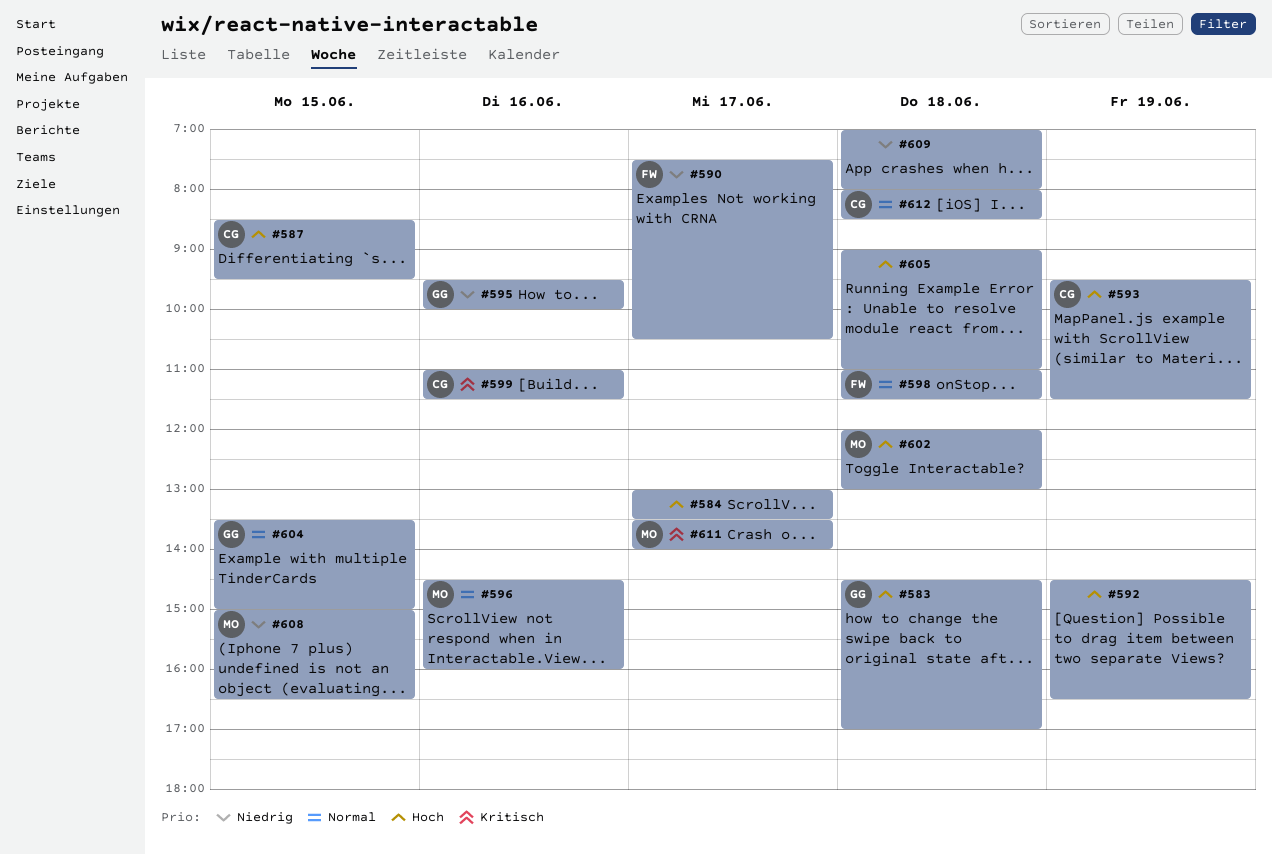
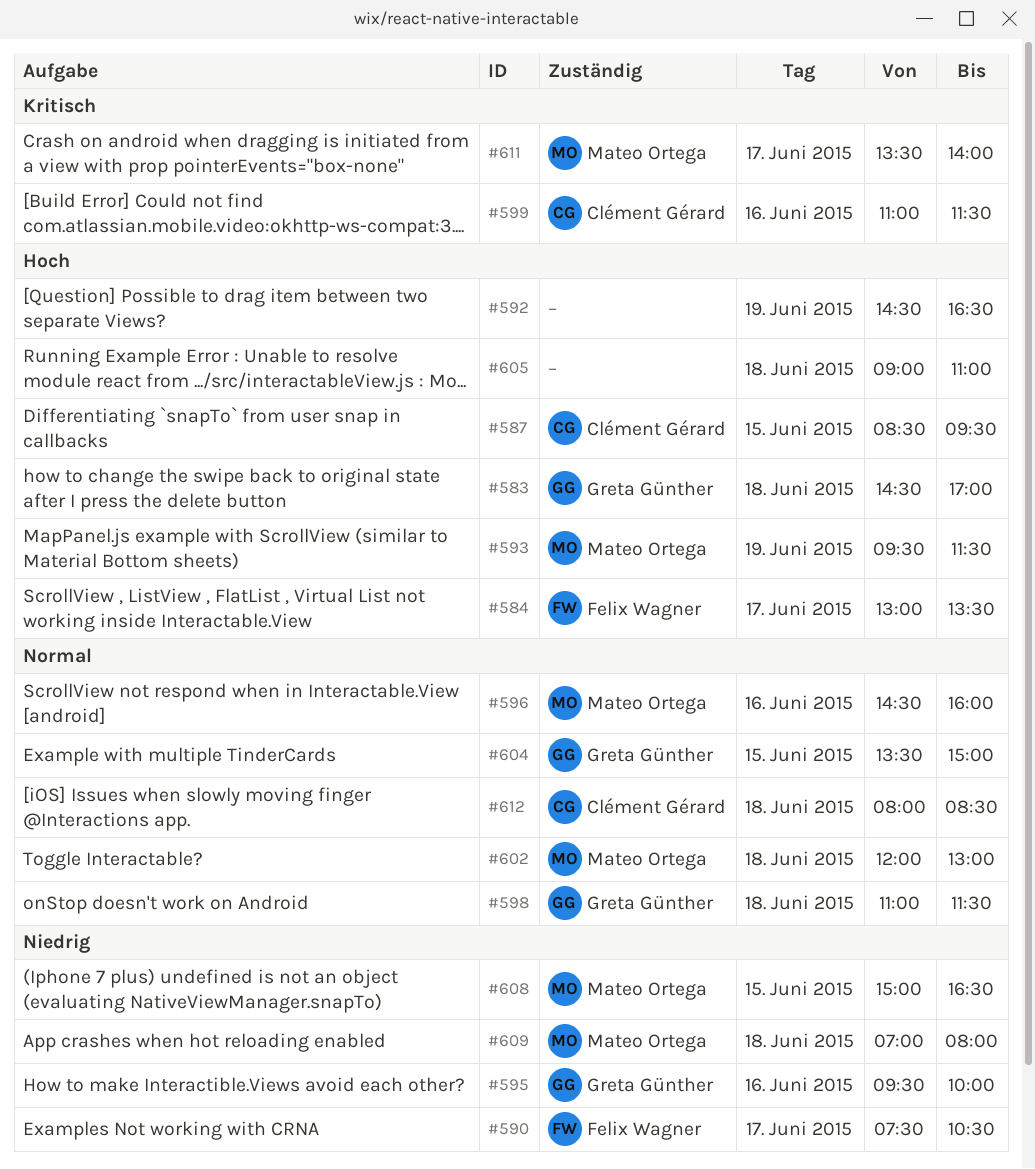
#584, owner: none -> Felix Wagner
#593, owner: Clément Gérard -> Mateo Ortega
#598, owner: Felix Wagner -> Greta Günther
#602, priority: Hoch -> Normal
#609, owner: none -> Mateo Ortega

